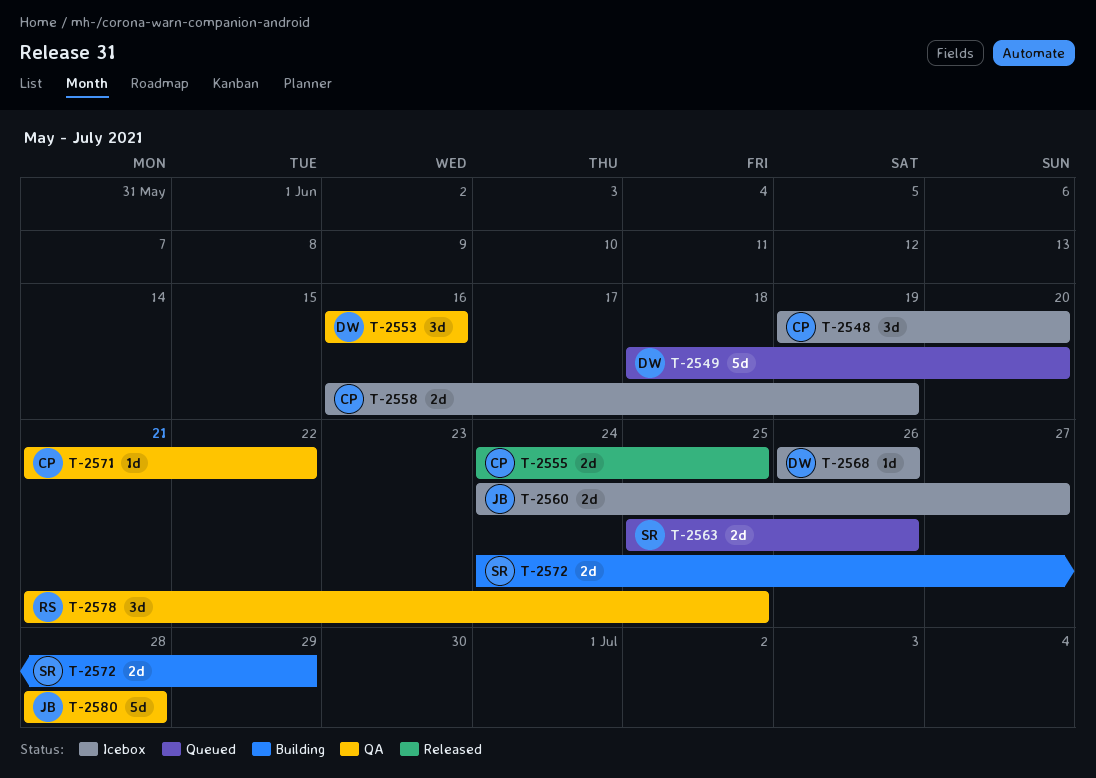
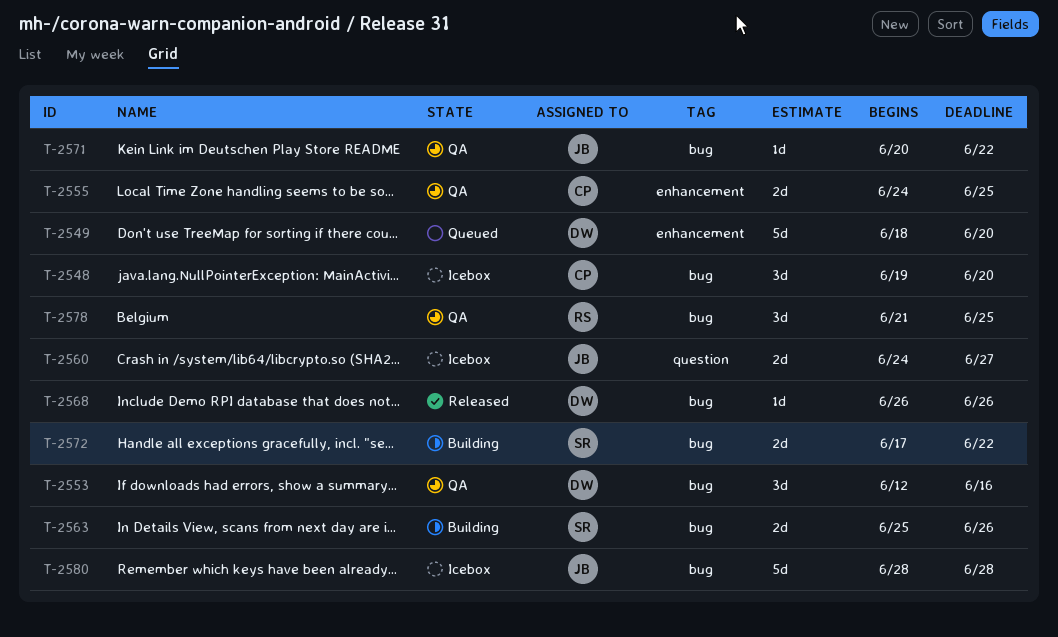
T-2553, start: Jun 16 -> Jun 12
T-2555, status: Released -> QA
T-2558: present -> none
T-2563, status: Queued -> Building
T-2568, status: Icebox -> Released
T-2571, owner: CP -> JB
T-2571, start: Jun 21 -> Jun 20
T-2572, start: Jun 24 -> Jun 17
T-2572, due: Jun 29 -> Jun 22
T-2580, status: QA -> Icebox

